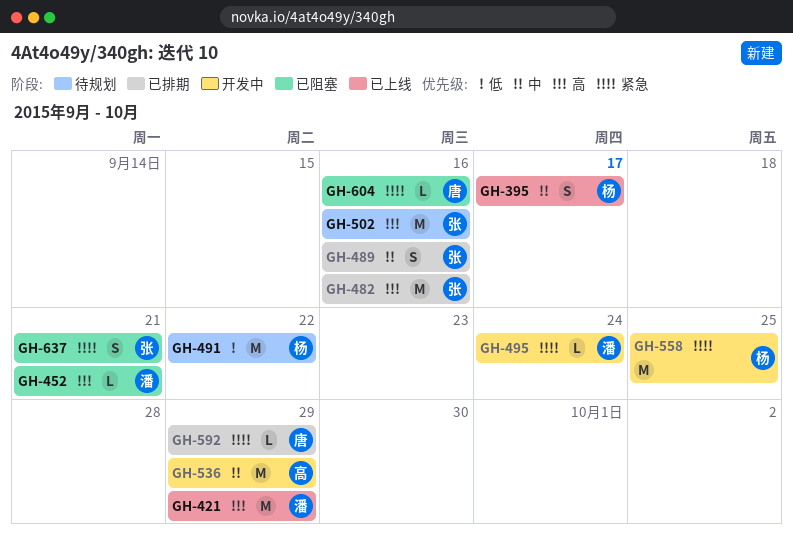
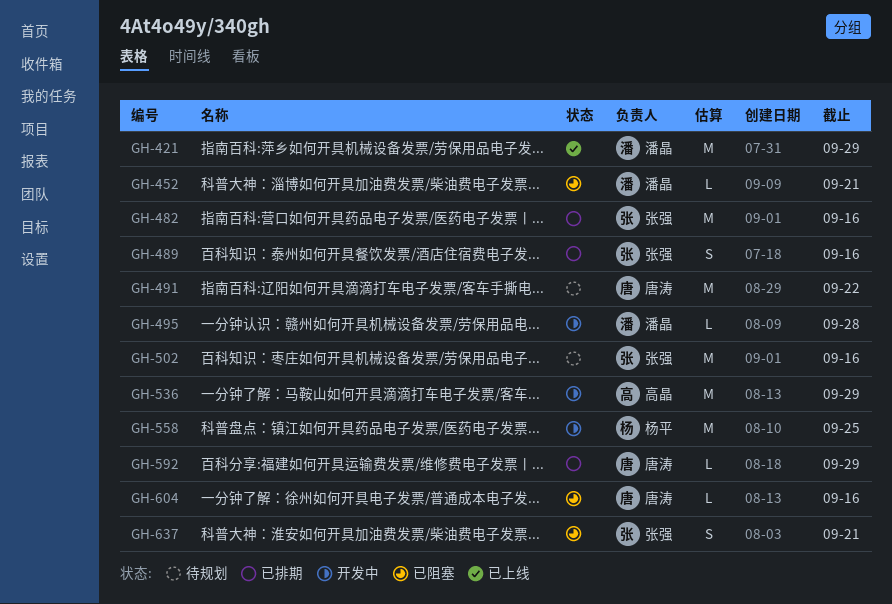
GH-395: present -> none
GH-491, owner: 杨平 -> 唐涛
GH-495, due: Sep 24 -> Sep 28

